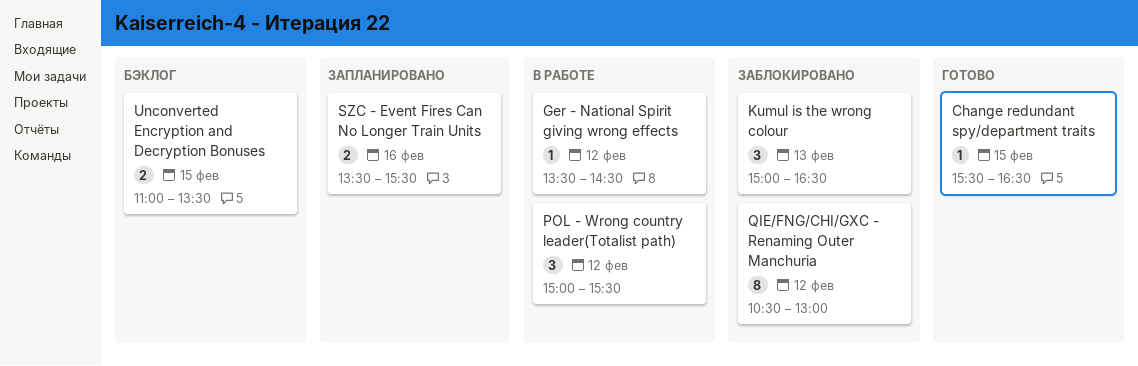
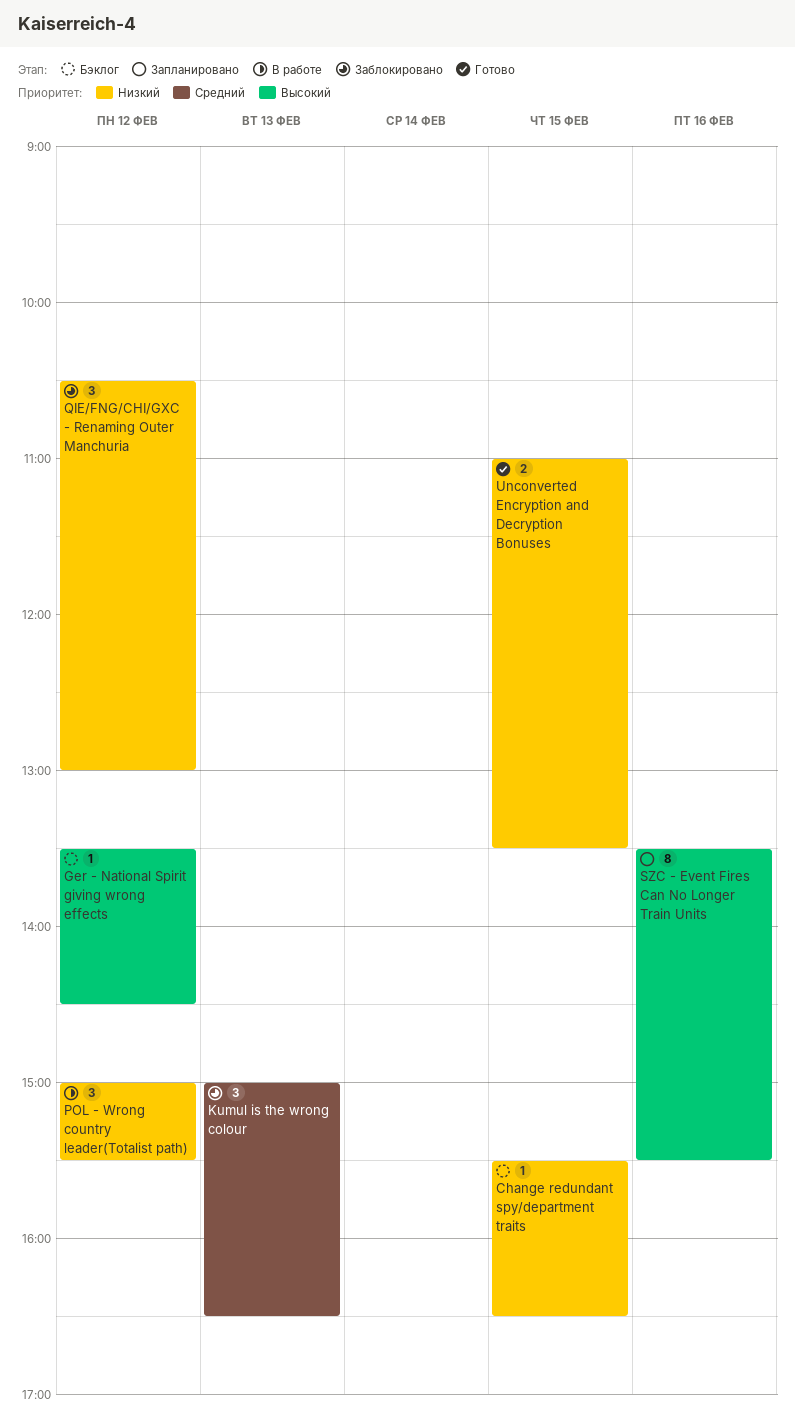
Change redundant spy/department traits, status: Готово -> Бэклог
Ger - National Spirit giving wrong effects, status: В работе -> Бэклог
QIE/FNG/CHI/GXC - Renaming Outer Manchuria, estimate: 8 -> 3
SZC - Event Fires Can No Longer Train Units, estimate: 2 -> 8
Unconverted Encryption and Decryption Bonuses, status: Бэклог -> Готово

